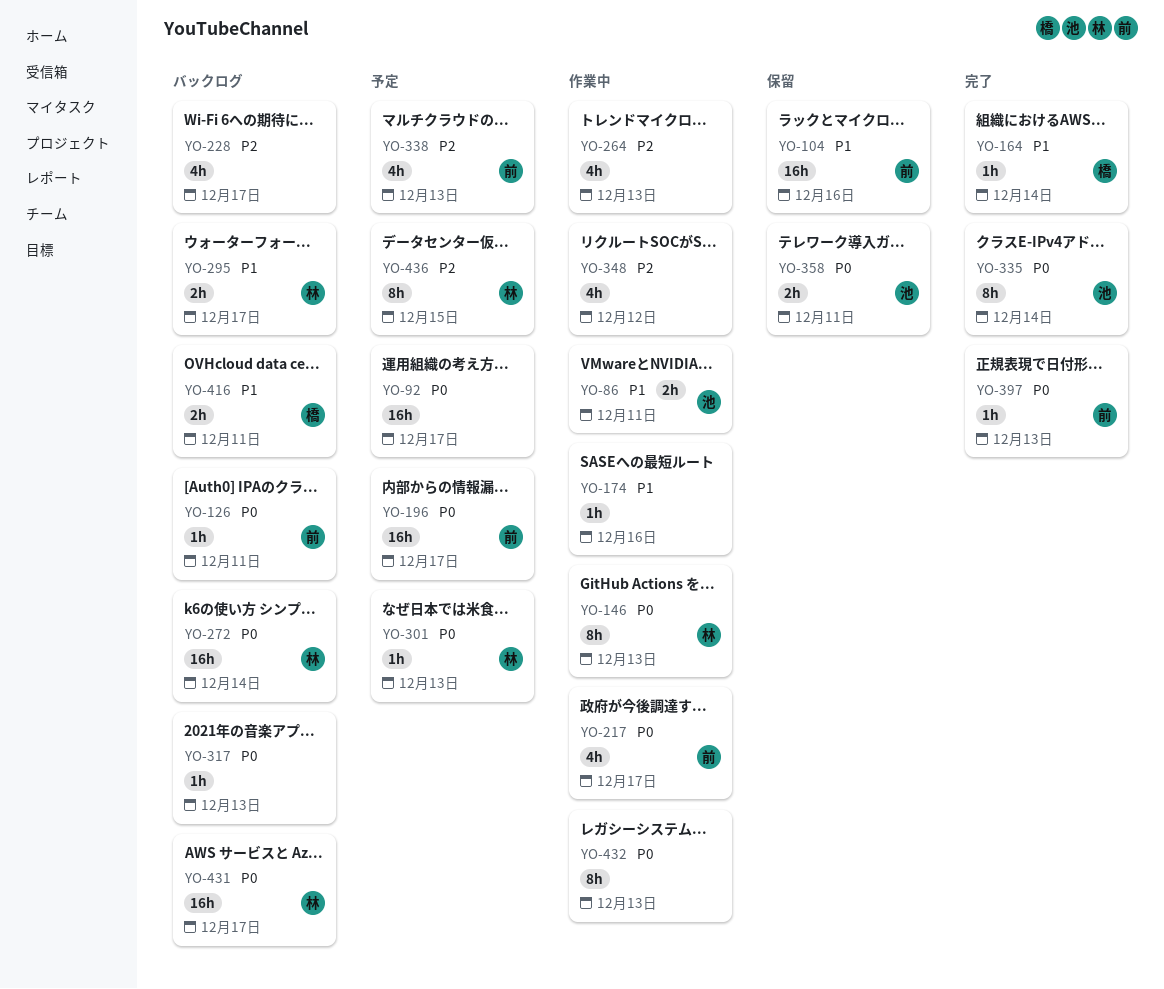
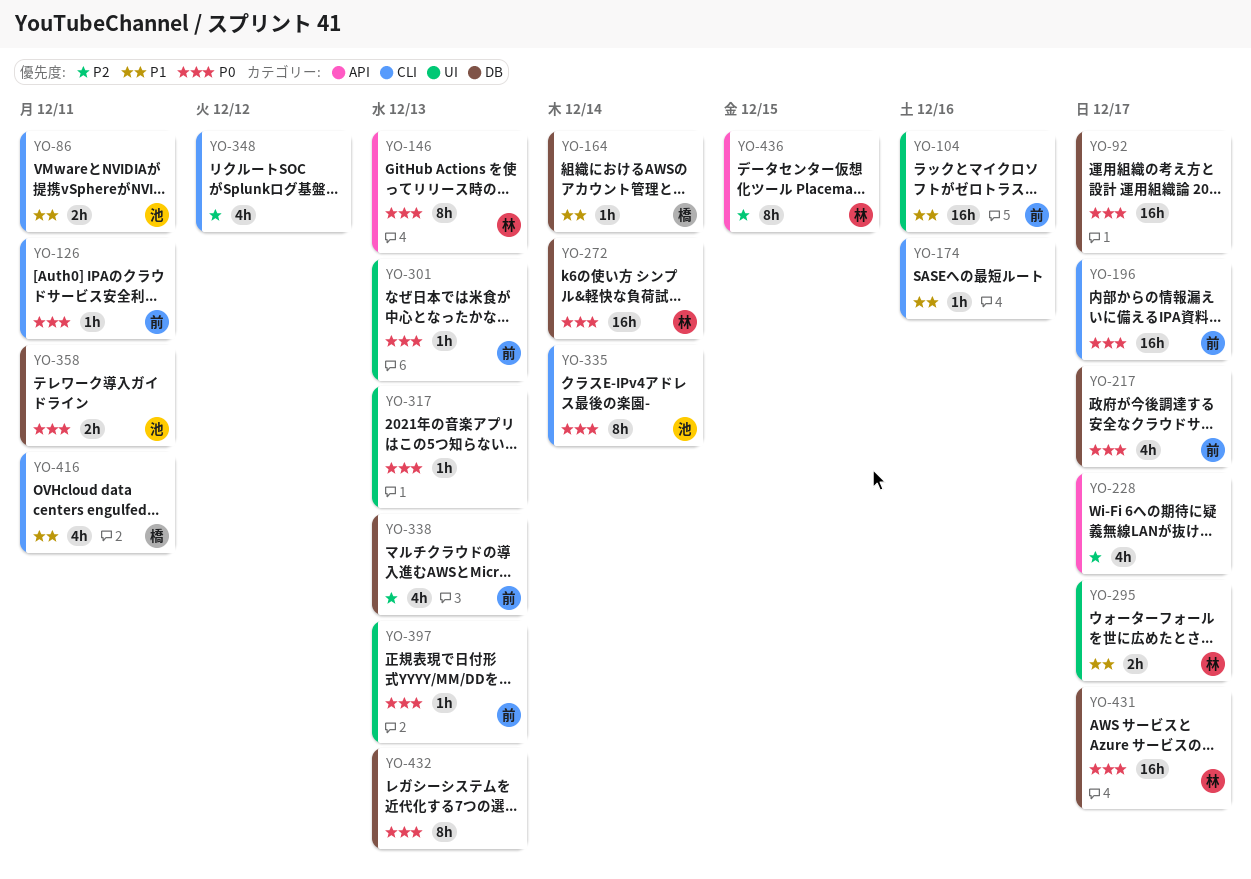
YO-264: present -> none
YO-301, owner: 林 -> 前
YO-416, estimate: 2h -> 4h

